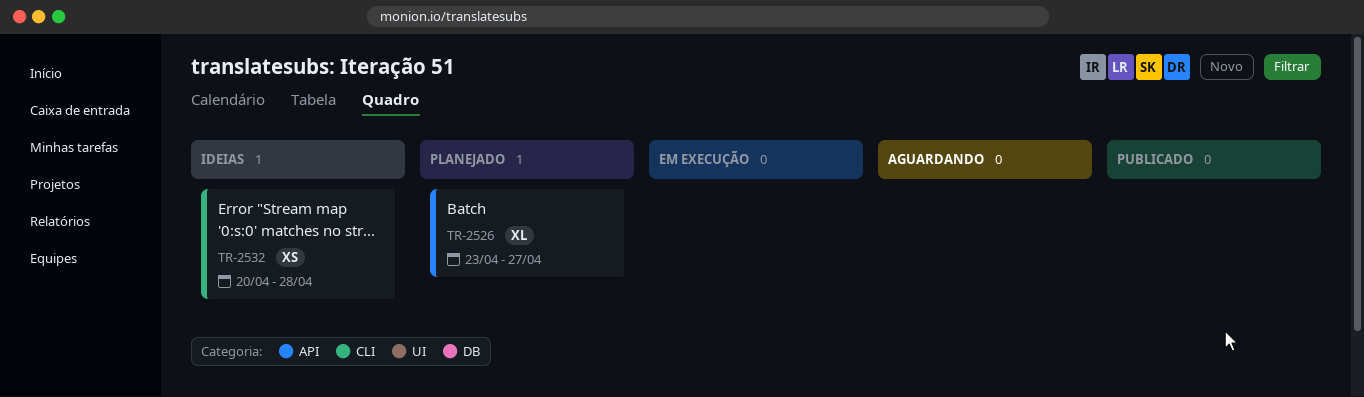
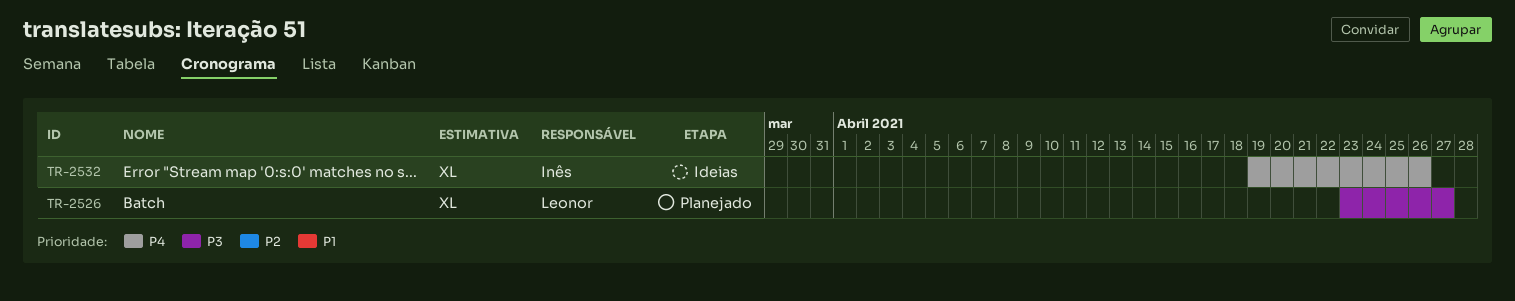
TR-2532, estimate: XS -> XL
TR-2532, start: Apr 20 -> Apr 19
TR-2532, due: Apr 28 -> Apr 26

